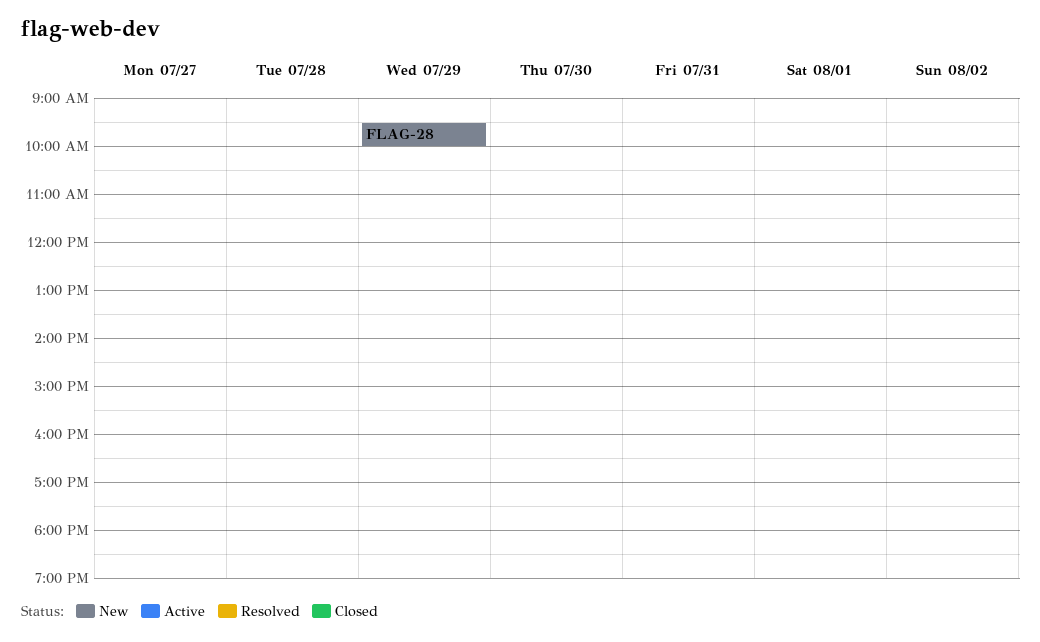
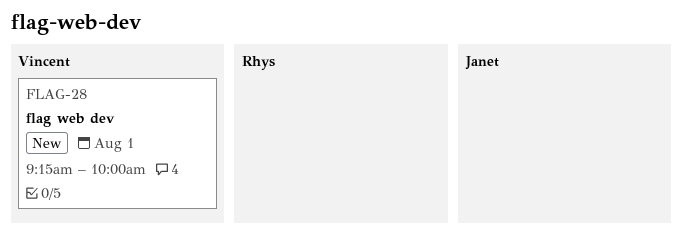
FLAG-28, day: Jul 29 -> Aug 1
FLAG-28, begins: 09:30 -> 09:15

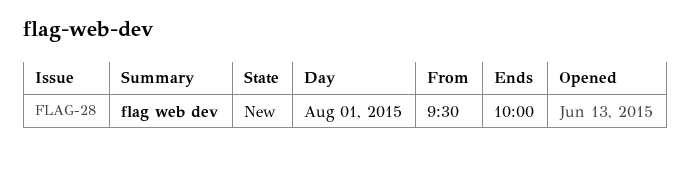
FLAG-28, begins: 09:15 -> 09:30

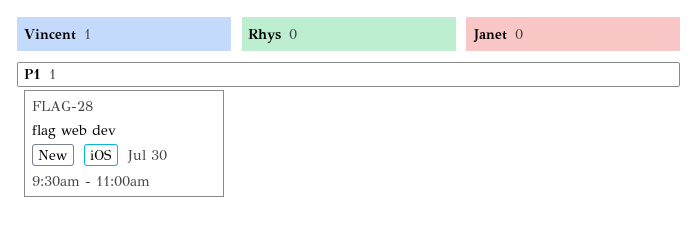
FLAG-28, day: Aug 1 -> Jul 30
FLAG-28, ends: 10:00 -> 11:00

